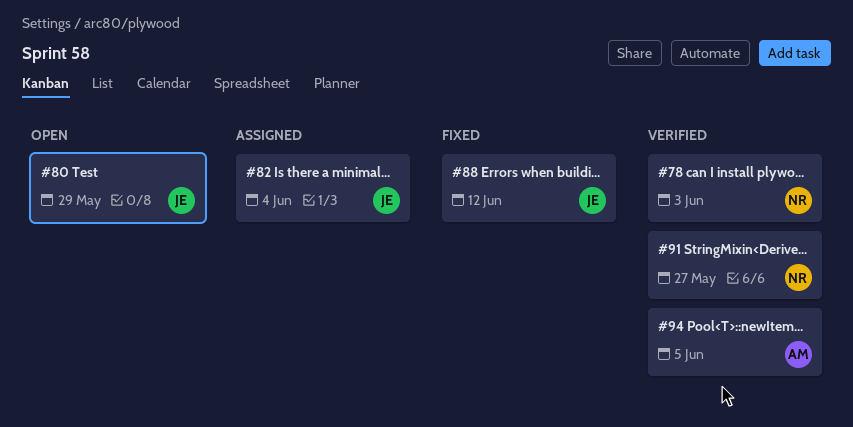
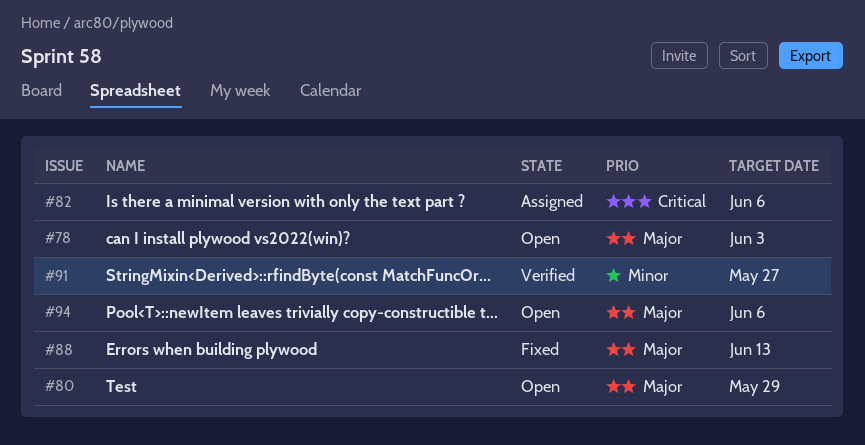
#78, status: Verified -> Open
#82, due: Jun 4 -> Jun 6
#88, due: Jun 12 -> Jun 13
#94, status: Verified -> Open
#94, due: Jun 5 -> Jun 6

